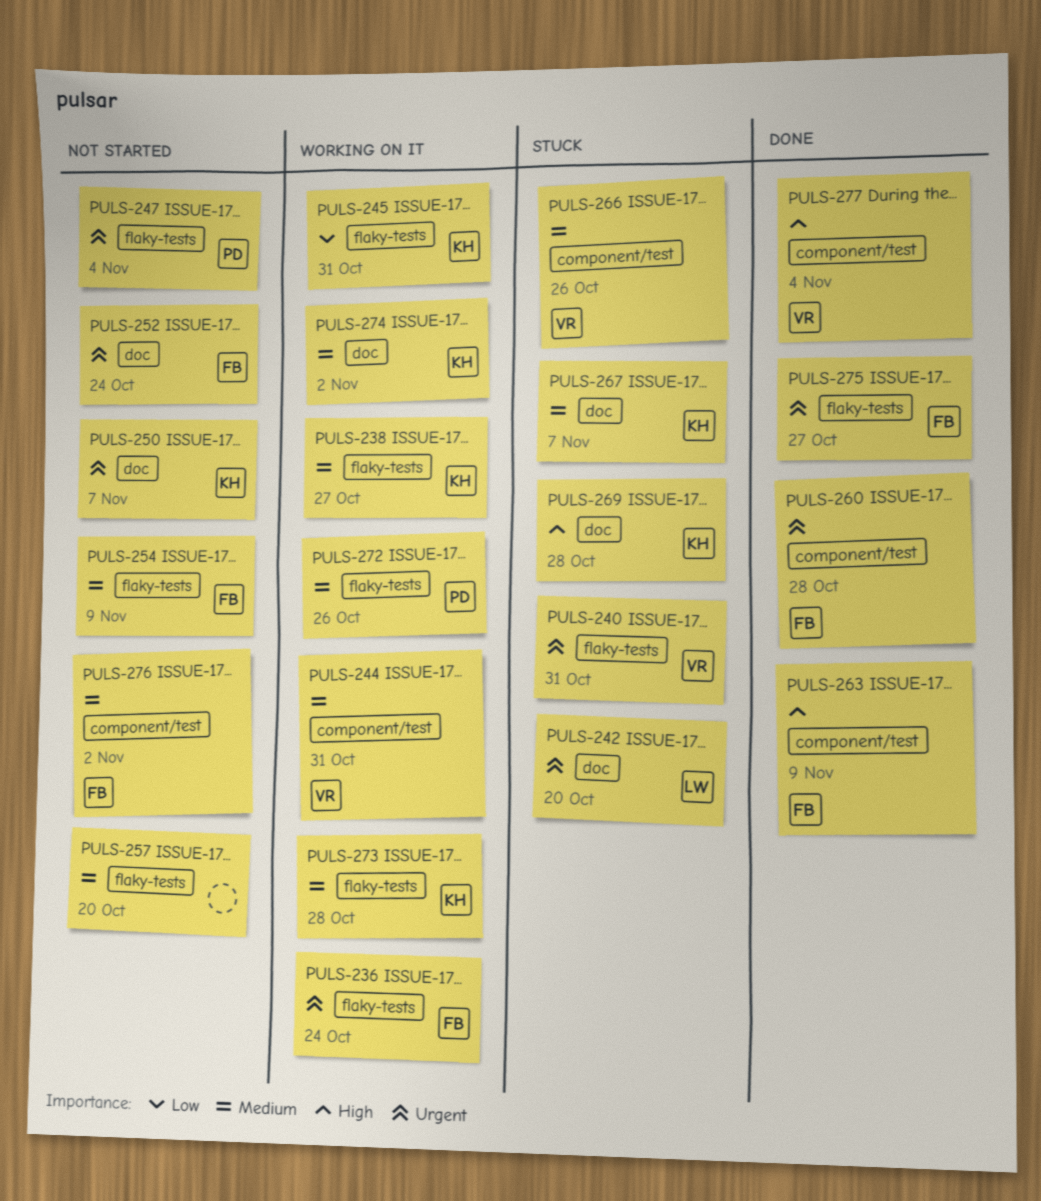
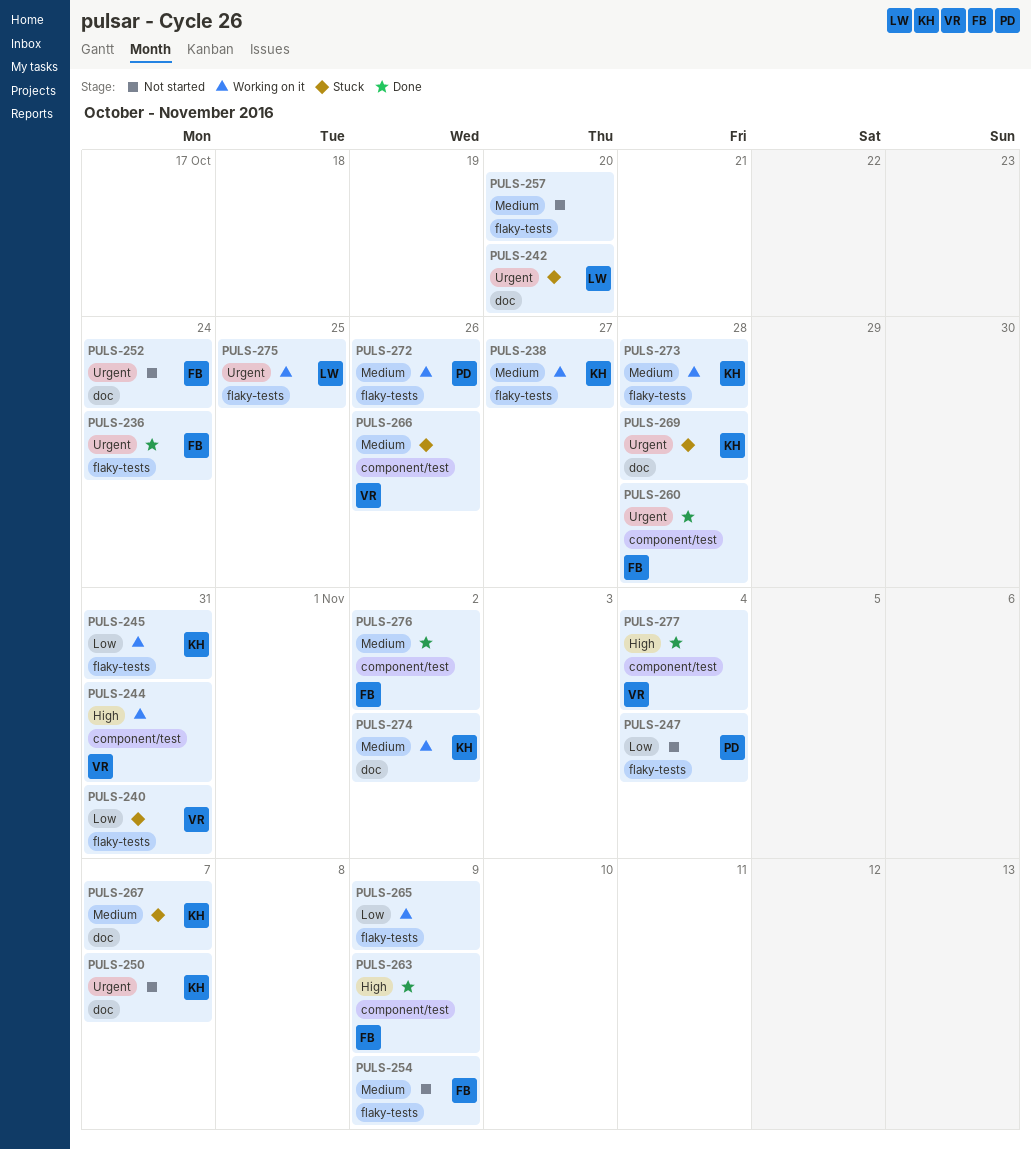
PULS-236, status: Working on it -> Done
PULS-240, priority: Urgent -> Low
PULS-244, priority: Medium -> High
PULS-247, priority: Urgent -> Low
PULS-265: none -> present
PULS-269, priority: High -> Urgent
PULS-275, status: Done -> Working on it
PULS-275, owner: FB -> LW
PULS-275, due: Oct 27 -> Oct 25
PULS-276, status: Not started -> Done

